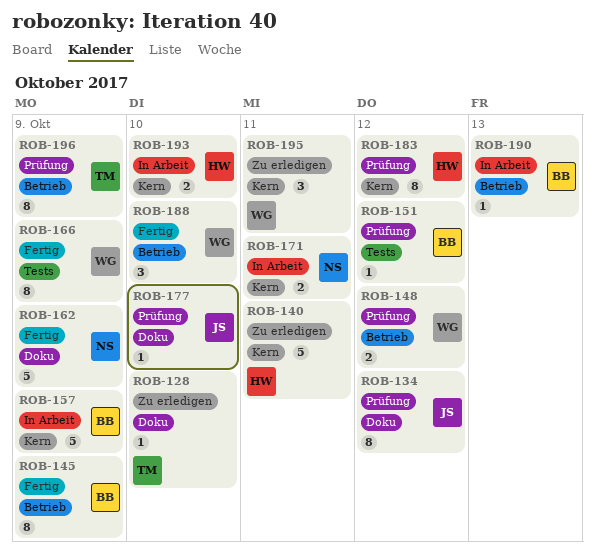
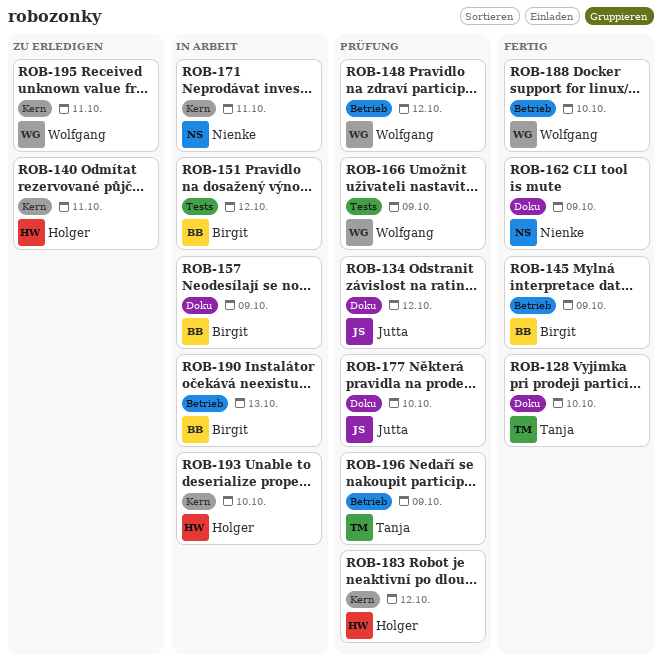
ROB-128, status: Zu erledigen -> Fertig
ROB-151, status: Prüfung -> In Arbeit
ROB-157, label: Kern -> Doku
ROB-166, status: Fertig -> Prüfung

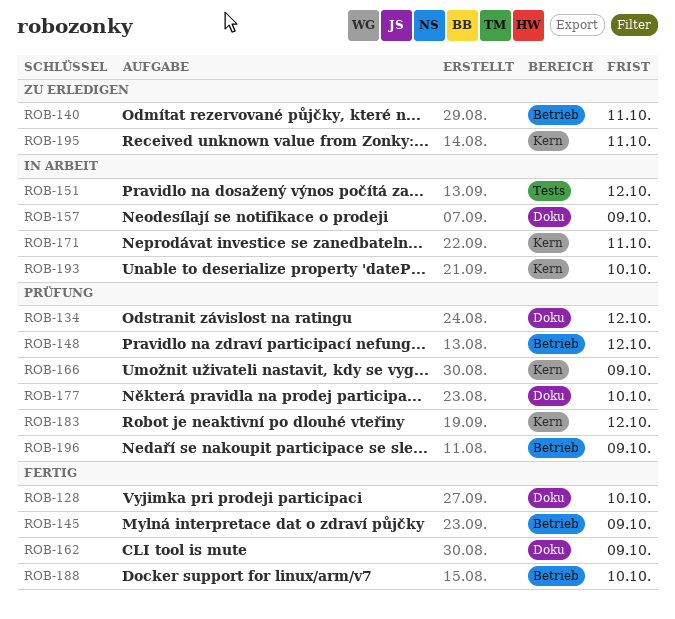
ROB-140, label: Kern -> Betrieb
ROB-166, label: Tests -> Kern
ROB-190: present -> none

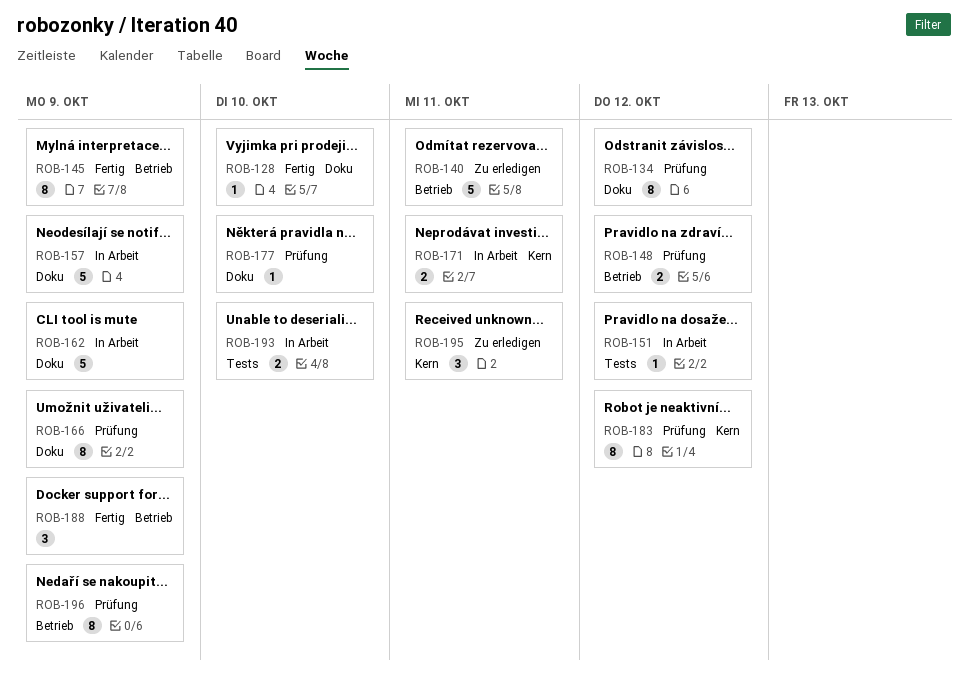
ROB-162, status: Fertig -> In Arbeit
ROB-166, label: Kern -> Doku
ROB-188, due: Oct 10 -> Oct 9
ROB-193, label: Kern -> Tests

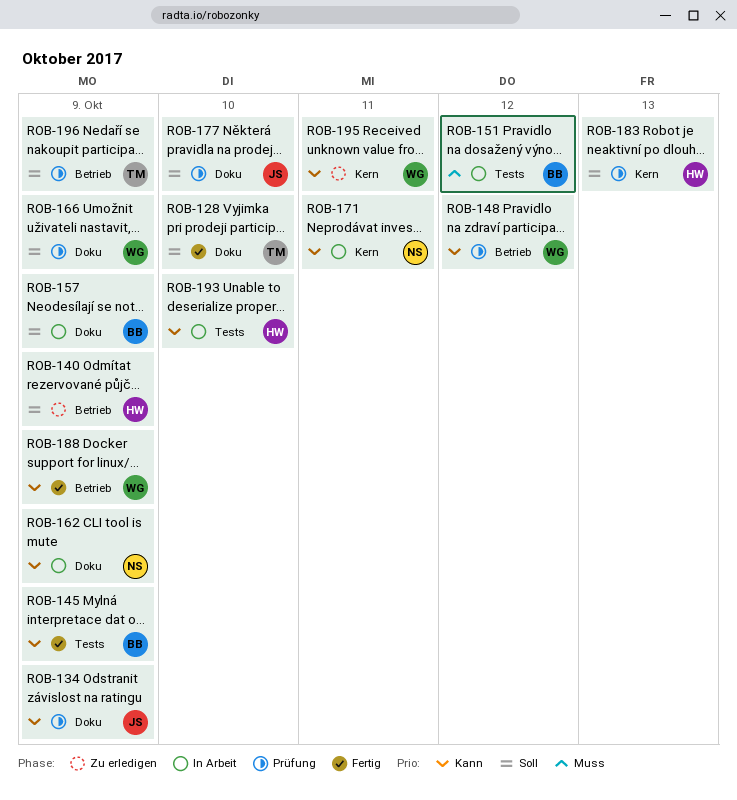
ROB-134, due: Oct 12 -> Oct 9
ROB-140, due: Oct 11 -> Oct 9
ROB-145, label: Betrieb -> Tests
ROB-183, due: Oct 12 -> Oct 13

